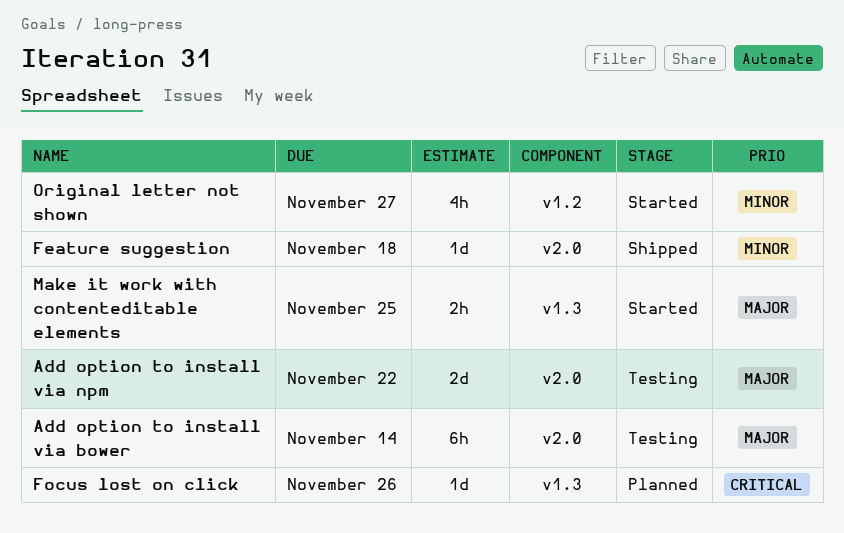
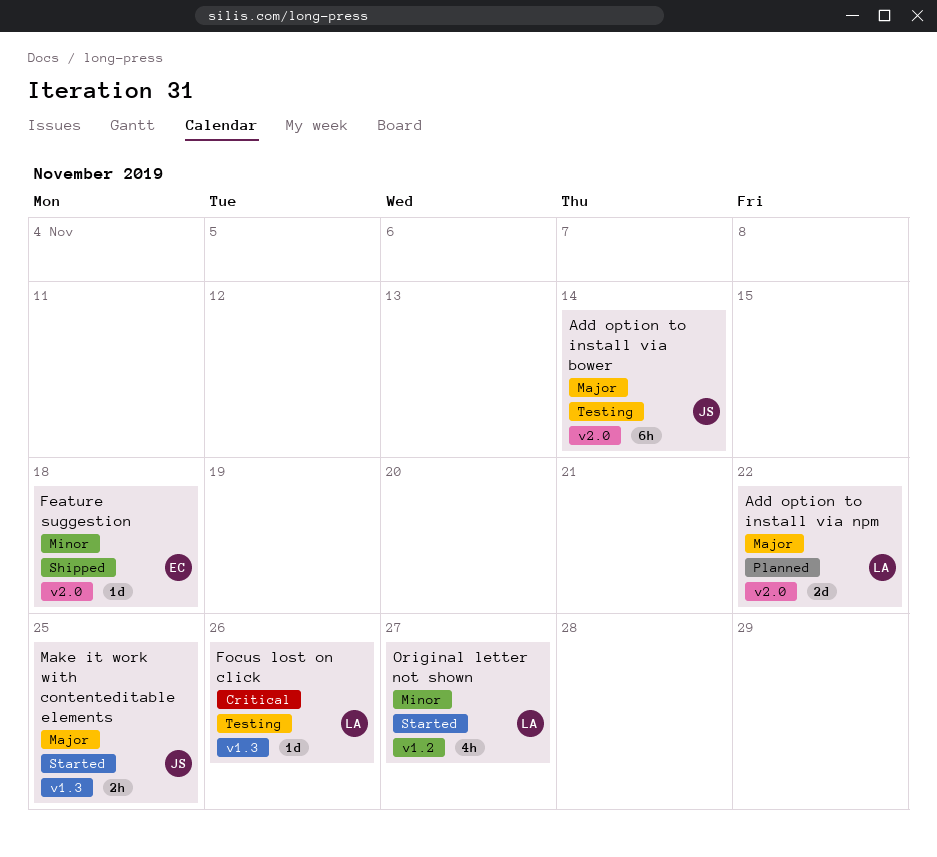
Add option to install via npm, status: Testing -> Planned
Focus lost on click, status: Planned -> Testing

